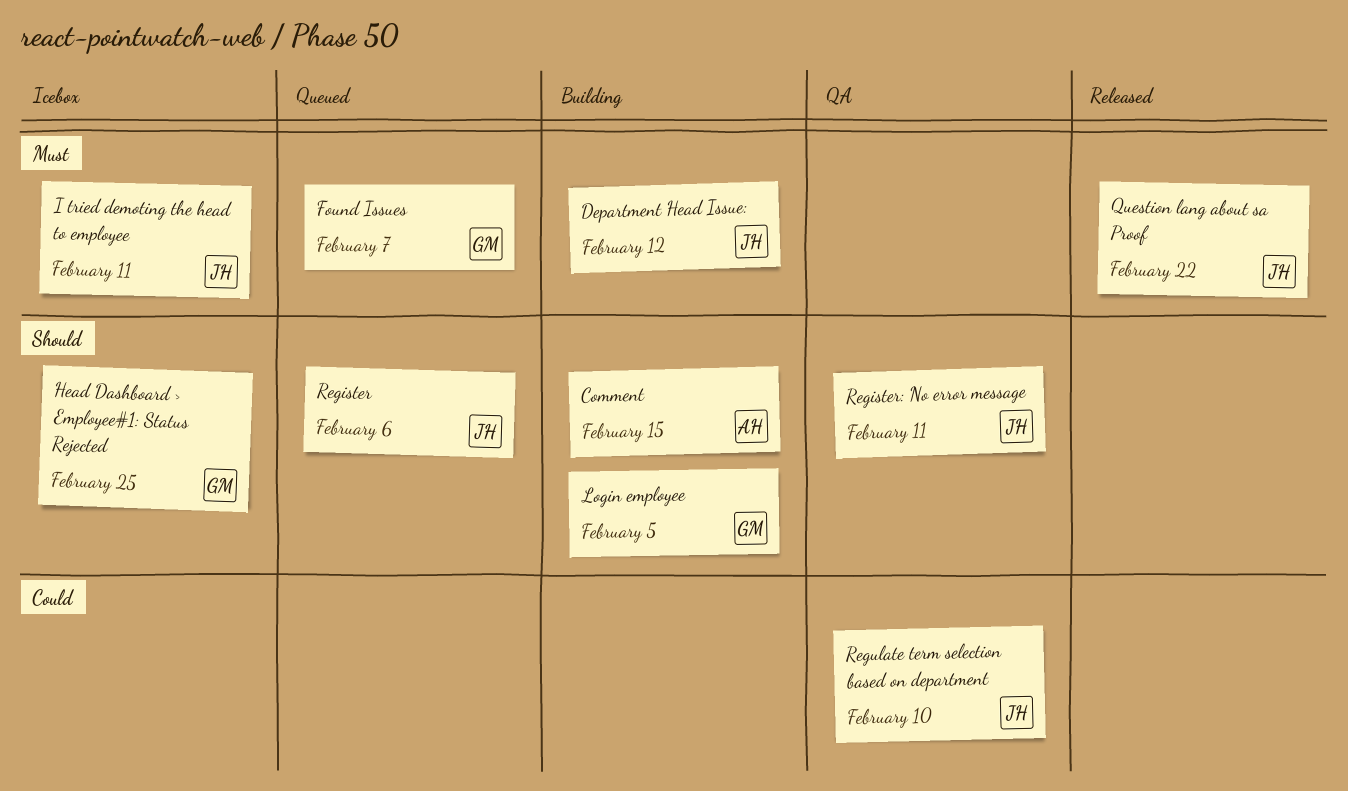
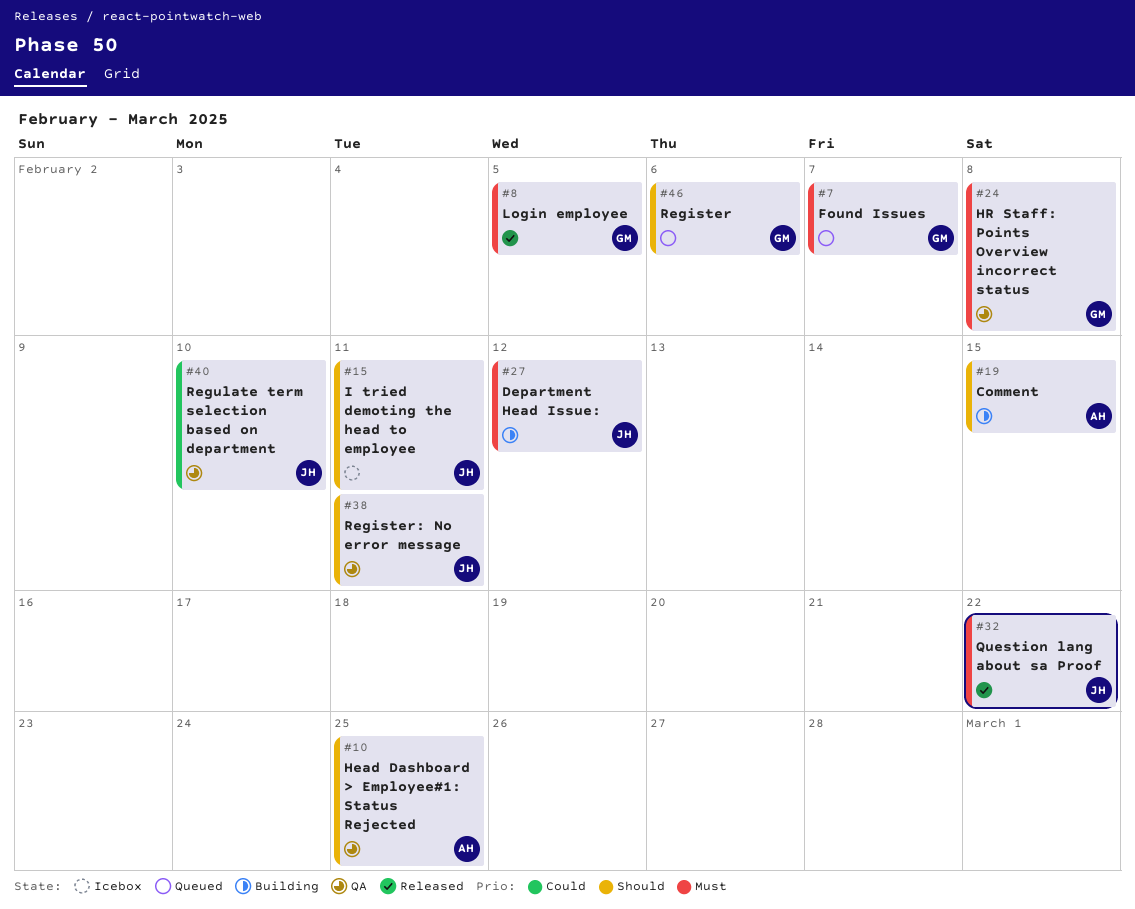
Head Dashboard > Employee#1: Status Rejected, status: Icebox -> QA
Head Dashboard > Employee#1: Status Rejected, owner: GM -> AH
HR Staff: Points Overview incorrect status: none -> present
I tried demoting the head to employee, priority: Must -> Should
Login employee, status: Building -> Released
Login employee, priority: Should -> Must
Register, owner: JH -> GM

